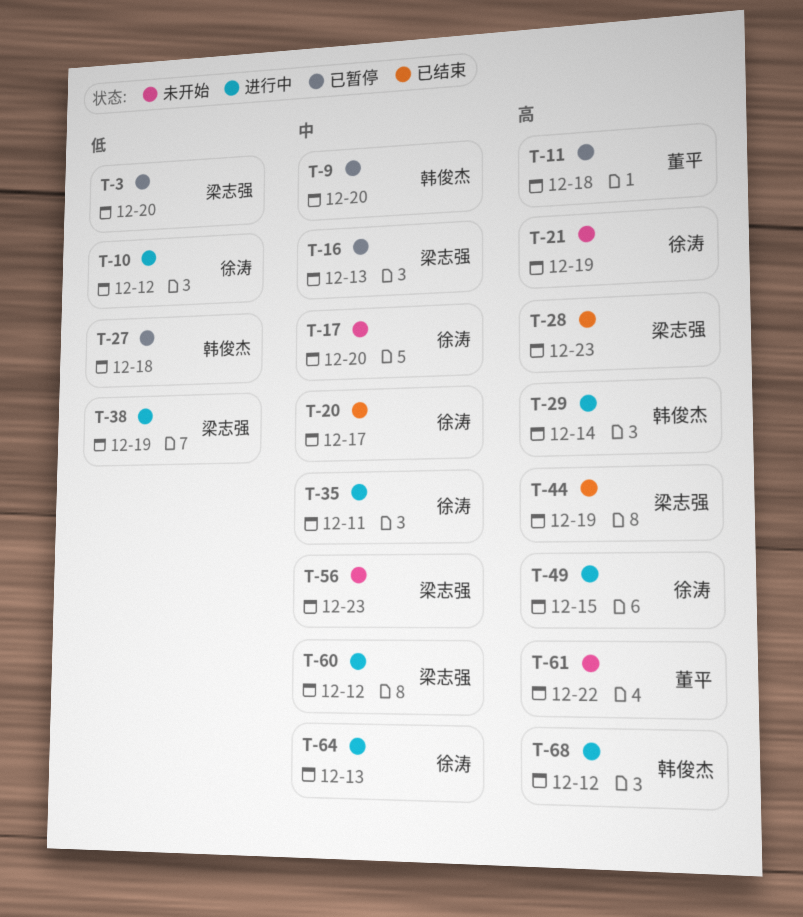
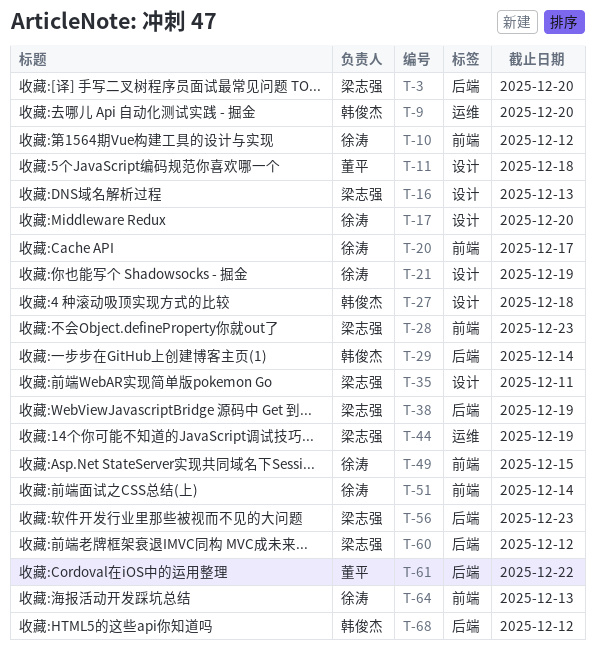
T-35, owner: 徐涛 -> 梁志强
T-51: none -> present

